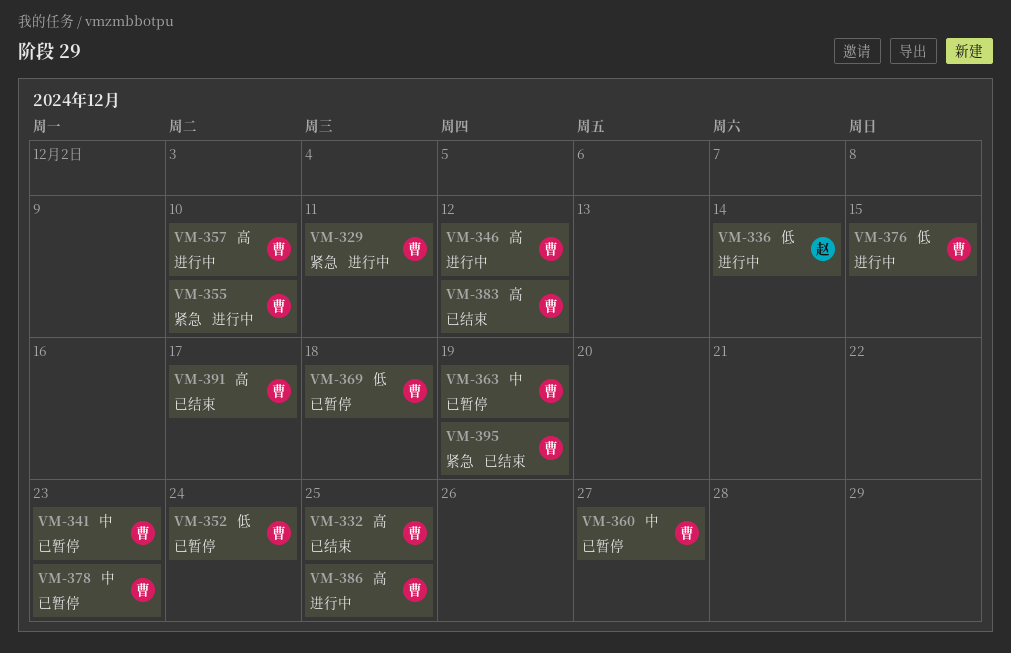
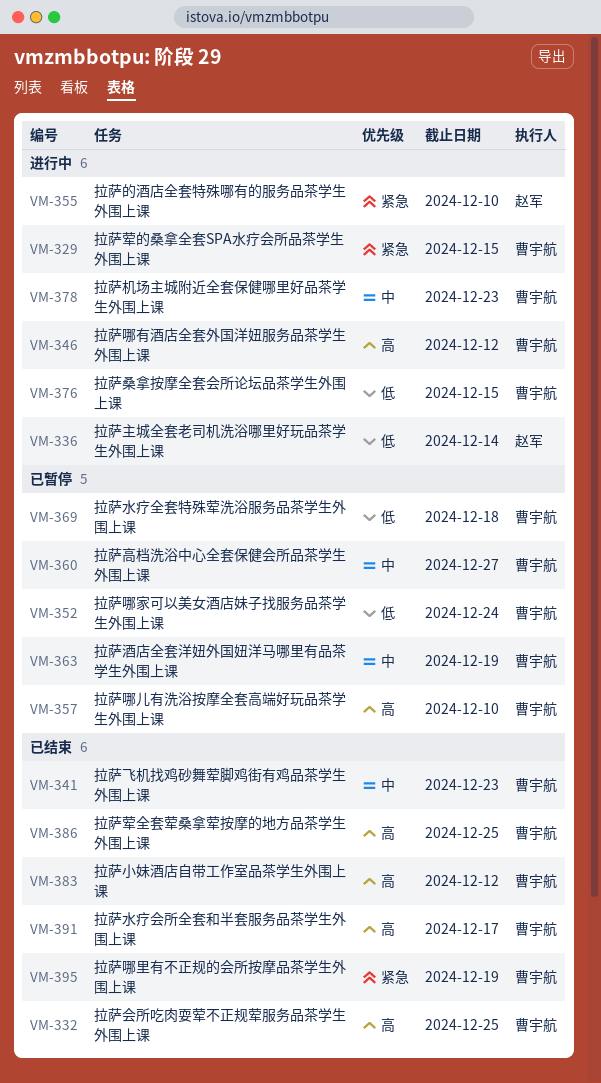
VM-329, due: Dec 11 -> Dec 15
VM-341, status: 已暂停 -> 已结束
VM-355, owner: 曹宇航 -> 赵军
VM-357, status: 进行中 -> 已暂停
VM-378, status: 已暂停 -> 进行中
VM-386, status: 进行中 -> 已结束

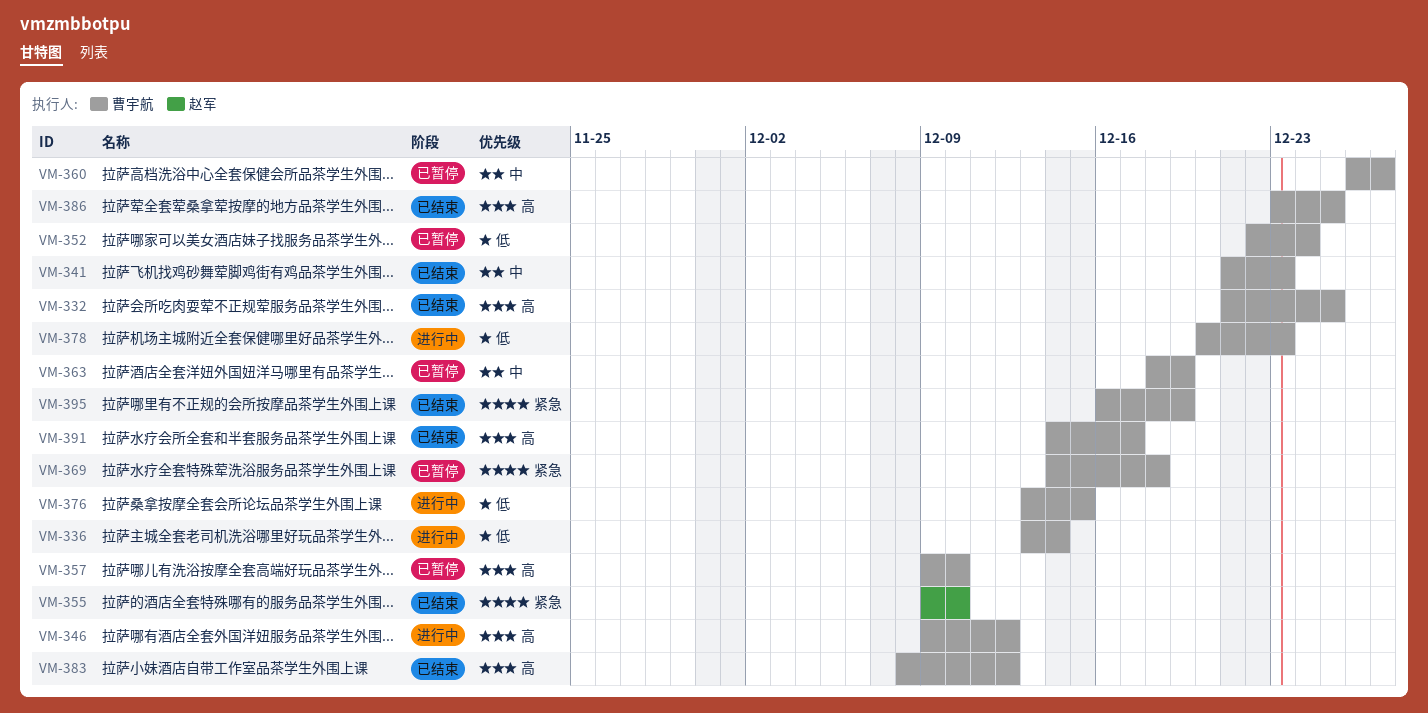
VM-329: present -> none
VM-336, owner: 赵军 -> 曹宇航
VM-355, status: 进行中 -> 已结束
VM-369, priority: 低 -> 紧急
VM-378, priority: 中 -> 低

